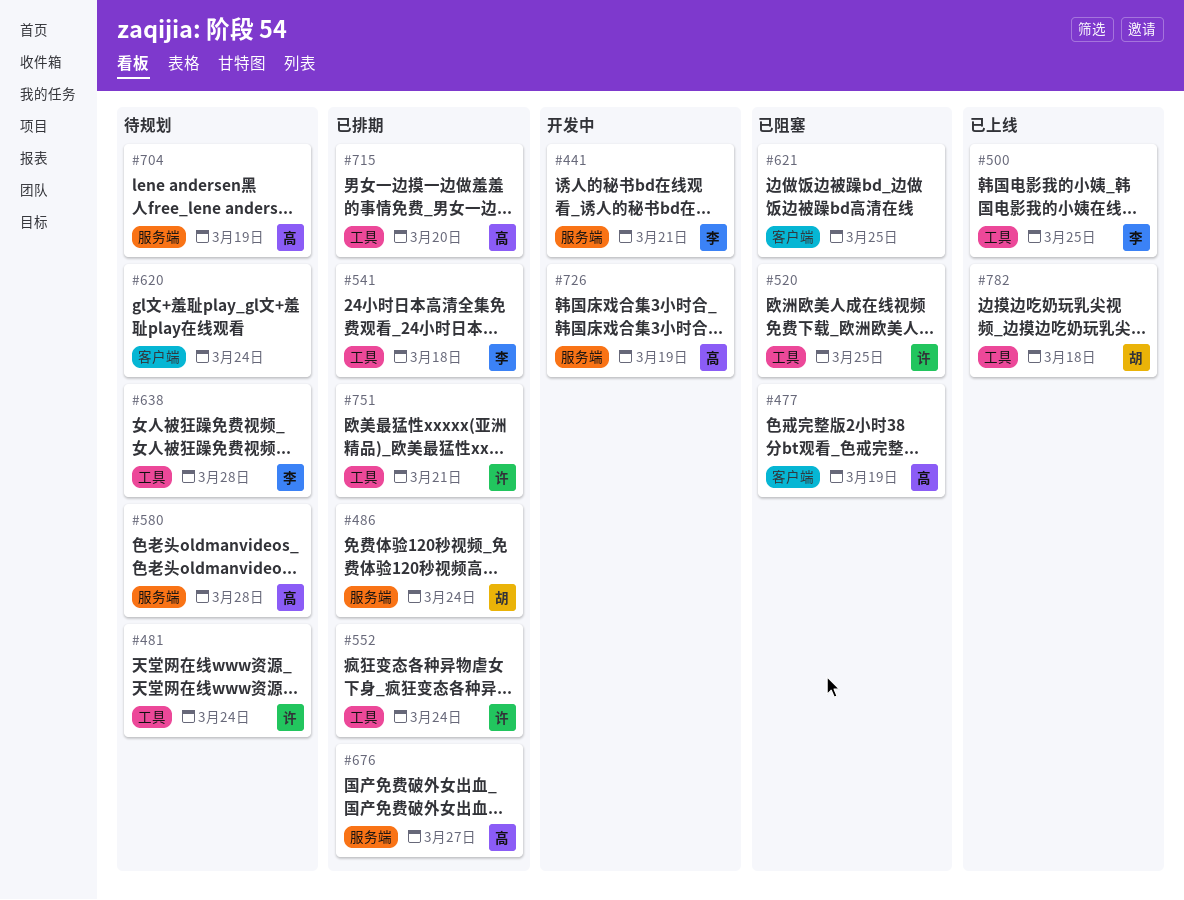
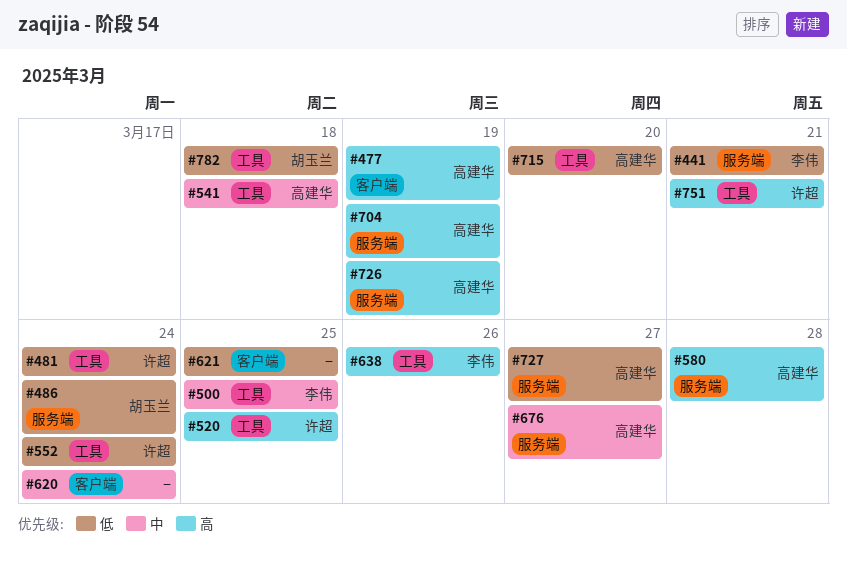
#541, owner: 李伟 -> 高建华
#638, due: Mar 28 -> Mar 26
#727: none -> present

